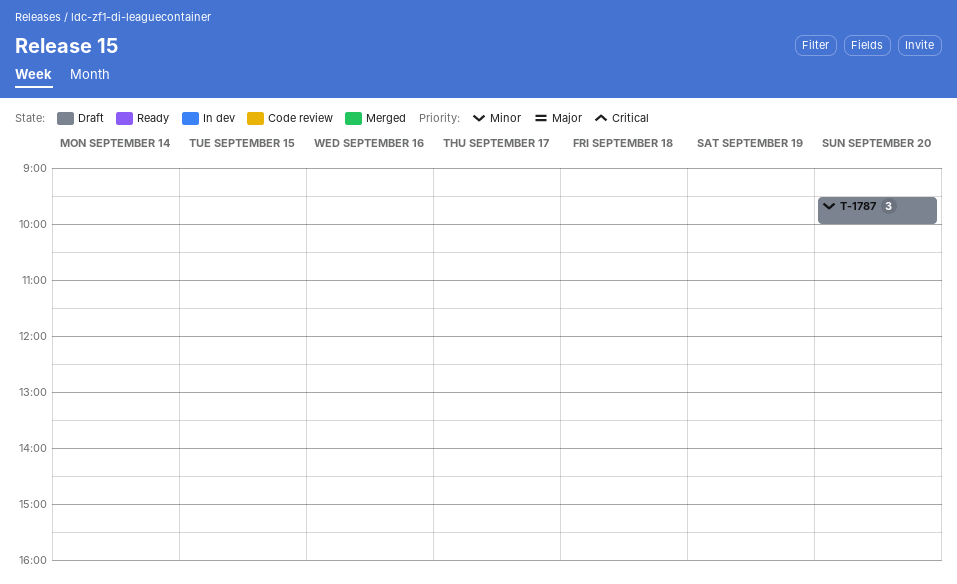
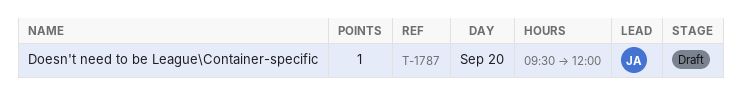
T-1787, estimate: 3 -> 1
T-1787, ends: 10:00 -> 12:00

